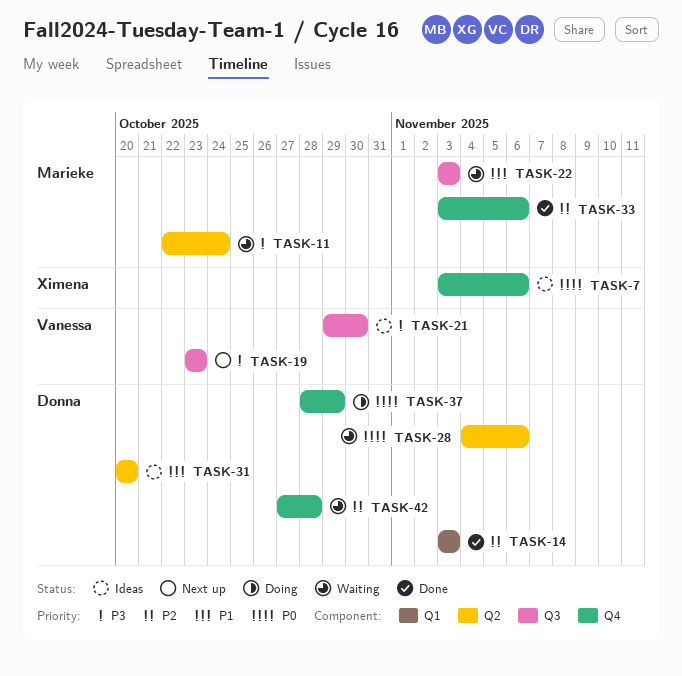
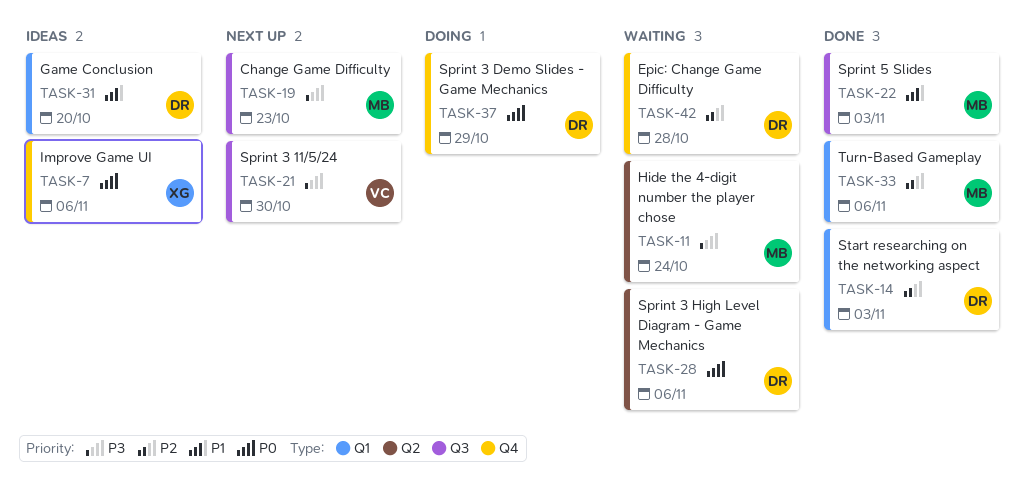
TASK-19, owner: Vanessa -> Marieke
TASK-21, status: Ideas -> Next up
TASK-22, status: Waiting -> Done
TASK-31, label: Q2 -> Q1
TASK-33, label: Q4 -> Q1

